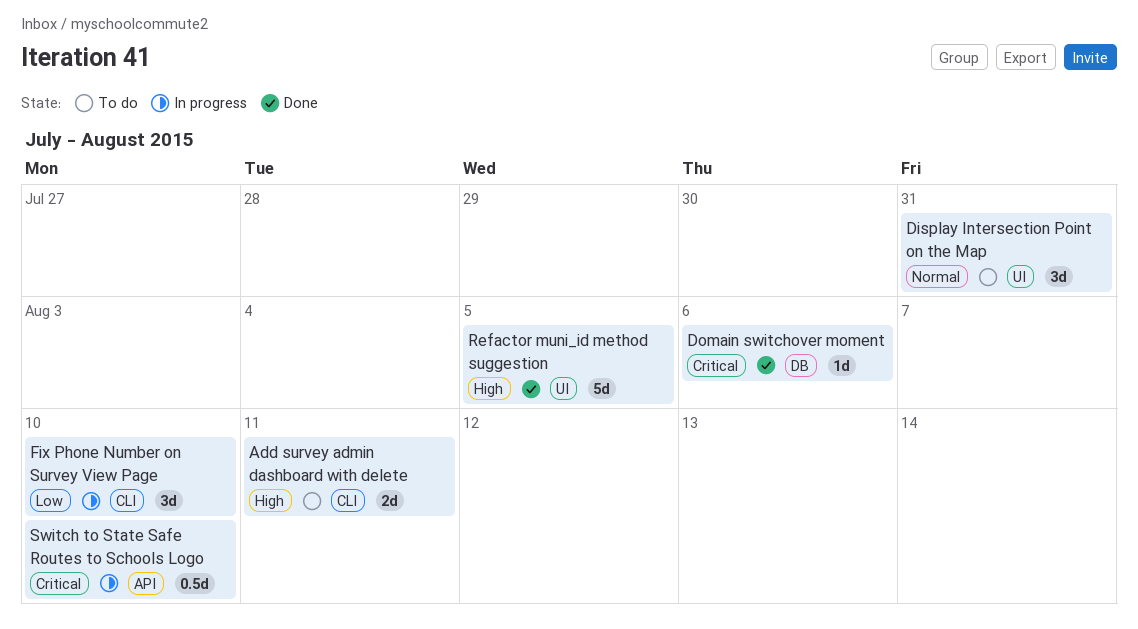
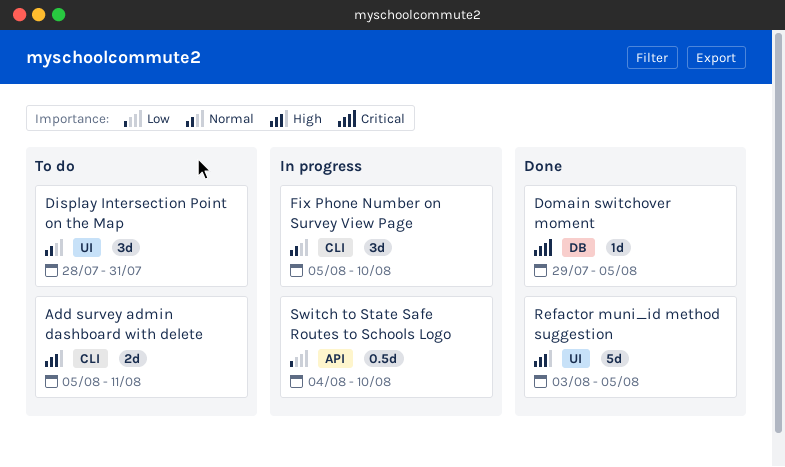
Domain switchover moment, due: Aug 6 -> Aug 5
Fix Phone Number on Survey View Page, priority: Low -> Normal
Switch to State Safe Routes to Schools Logo, priority: Critical -> Low

